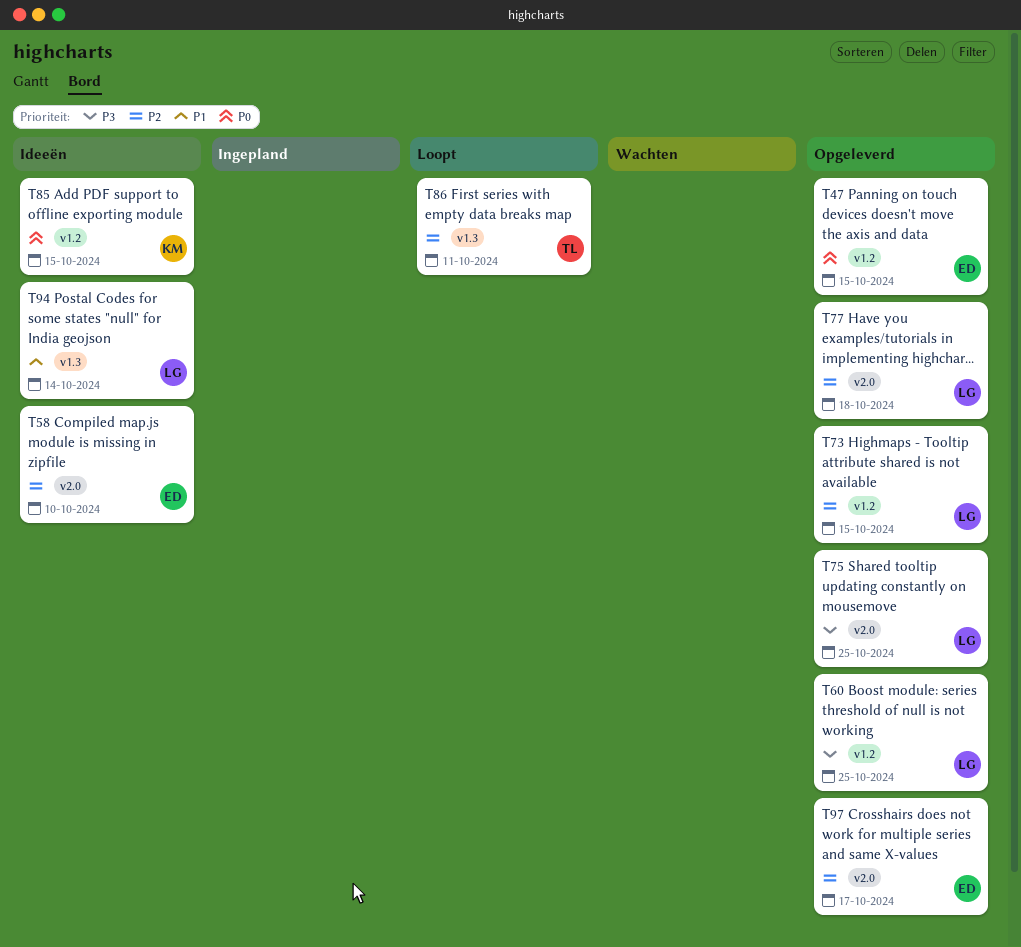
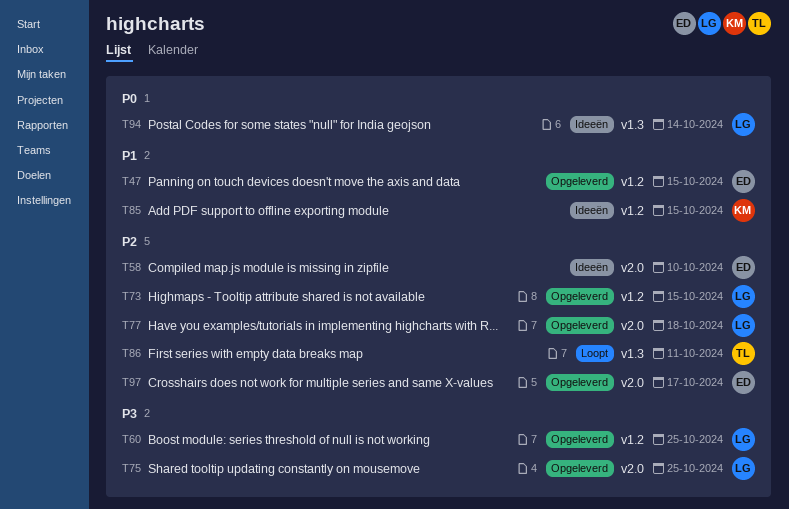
T47, priority: P0 -> P1
T85, priority: P0 -> P1
T94, priority: P1 -> P0

